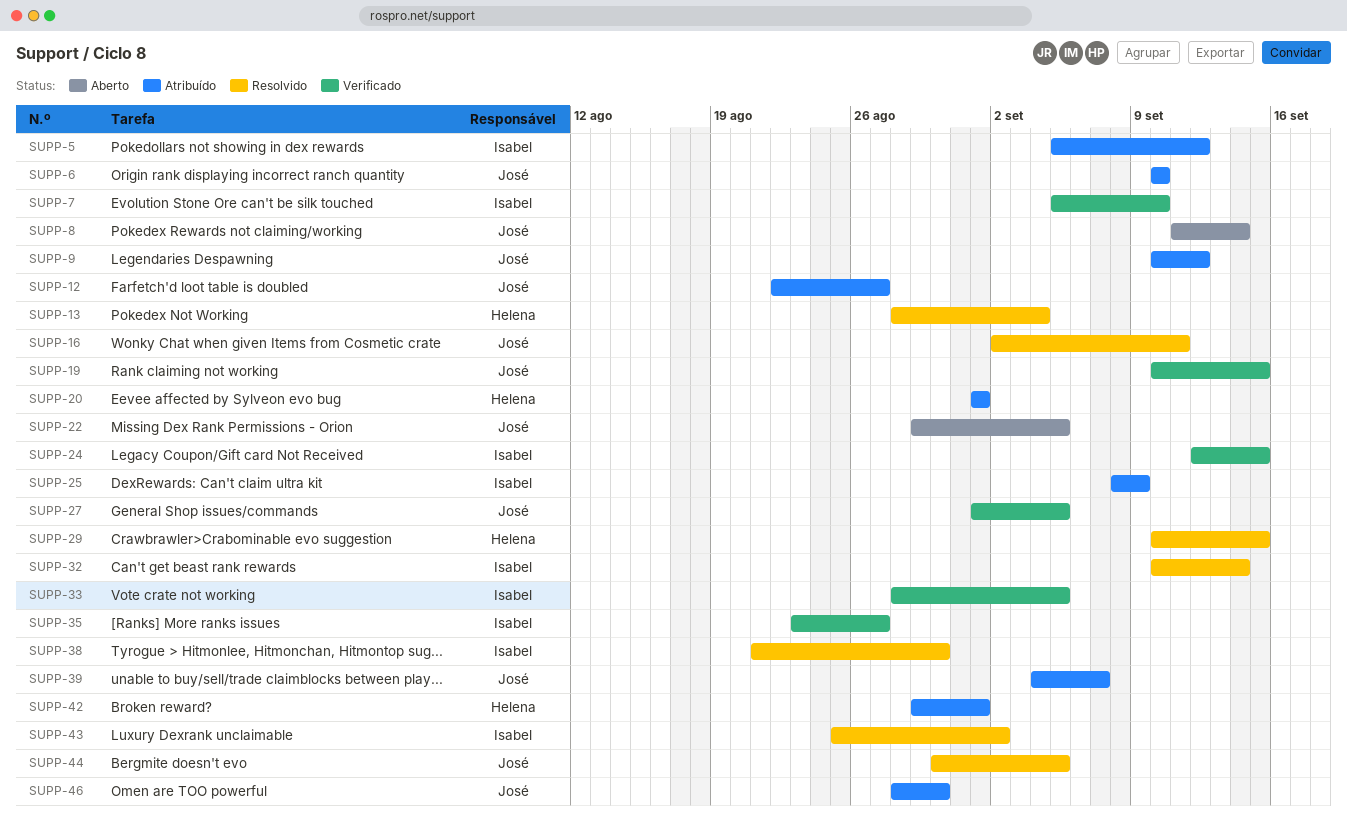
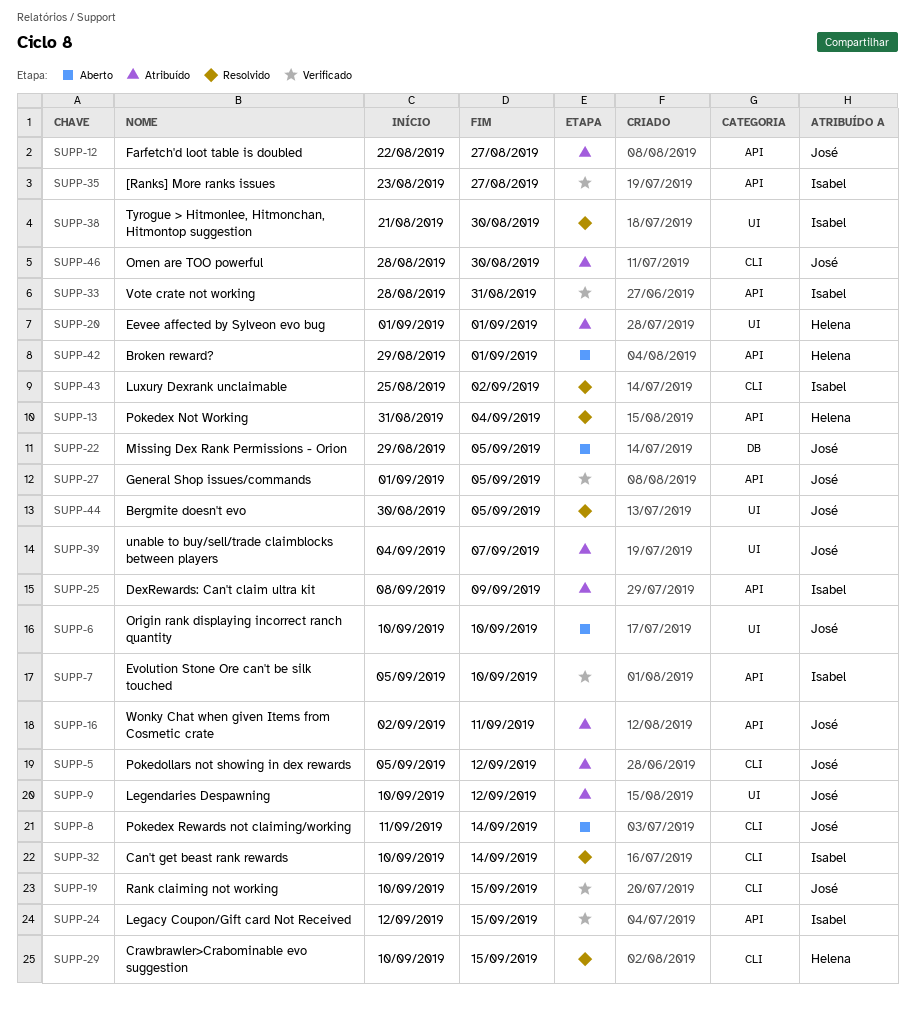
SUPP-5, owner: Isabel -> José
SUPP-6, status: Atribuído -> Aberto
SUPP-13, start: Aug 28 -> Aug 31
SUPP-16, status: Resolvido -> Atribuído
SUPP-33, due: Sep 5 -> Aug 31
SUPP-42, status: Atribuído -> Aberto

